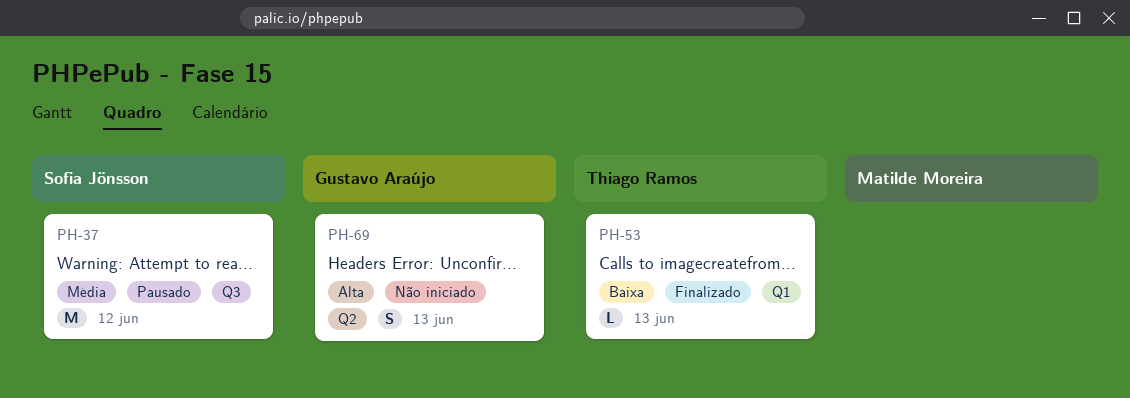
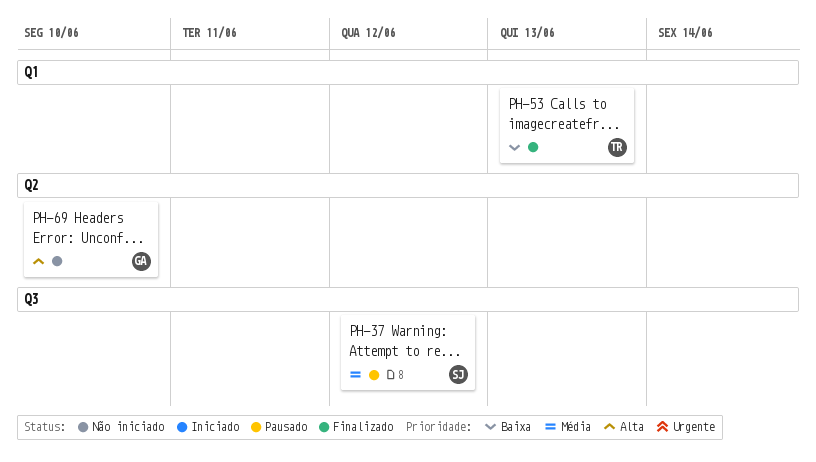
PH-69, due: Jun 13 -> Jun 10

